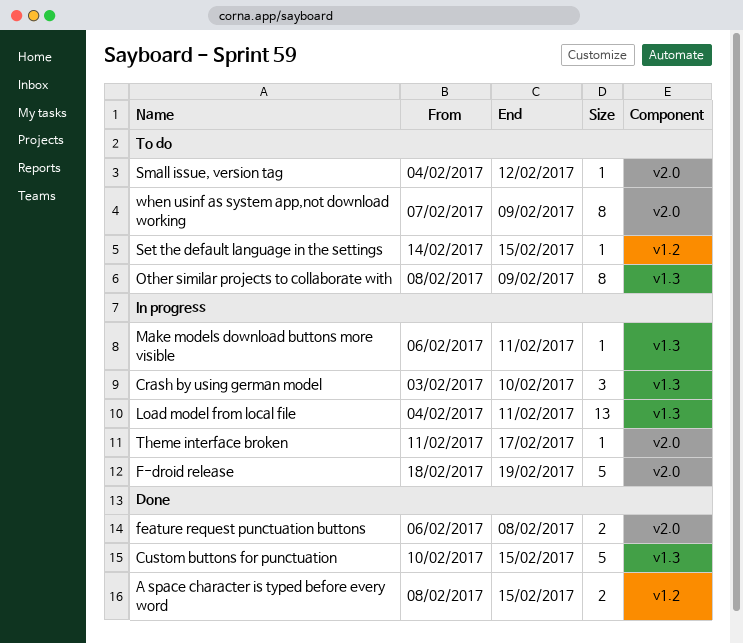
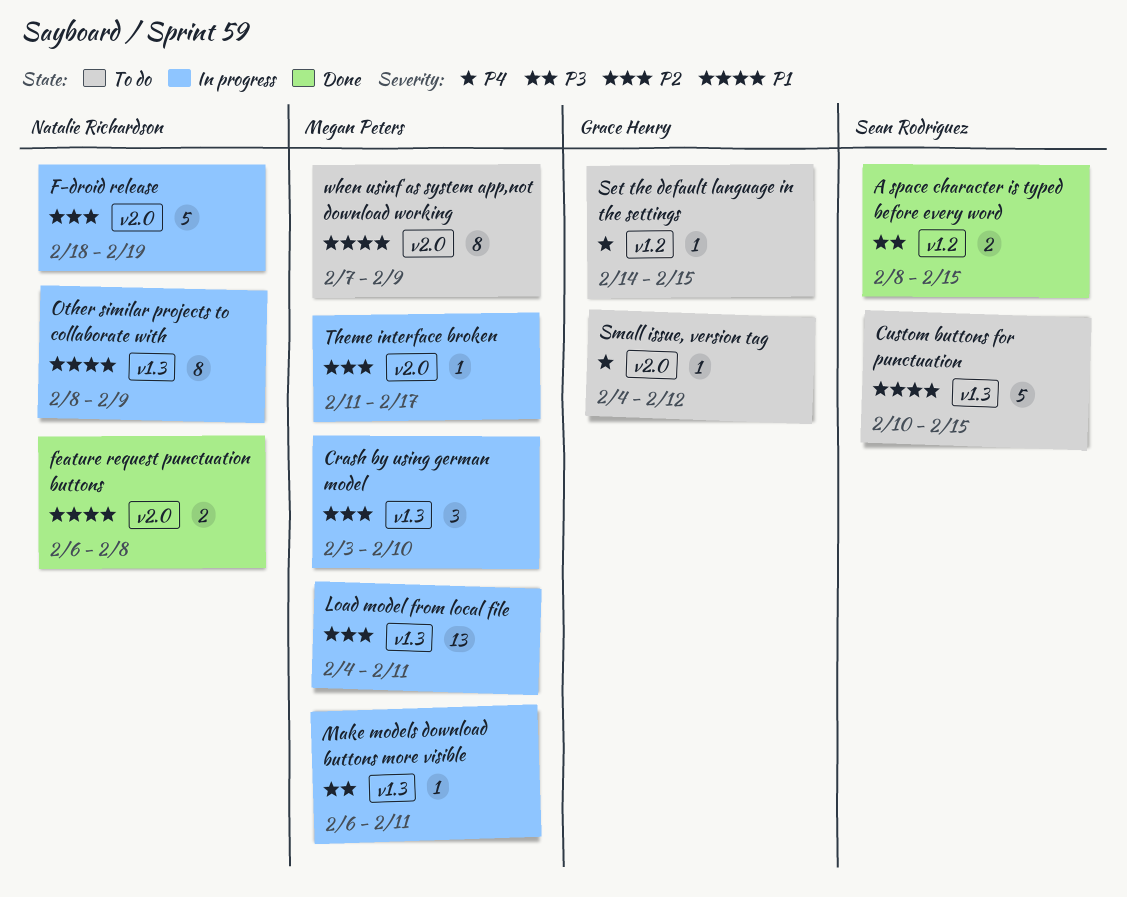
Custom buttons for punctuation, status: Done -> To do
Other similar projects to collaborate with, status: To do -> In progress

